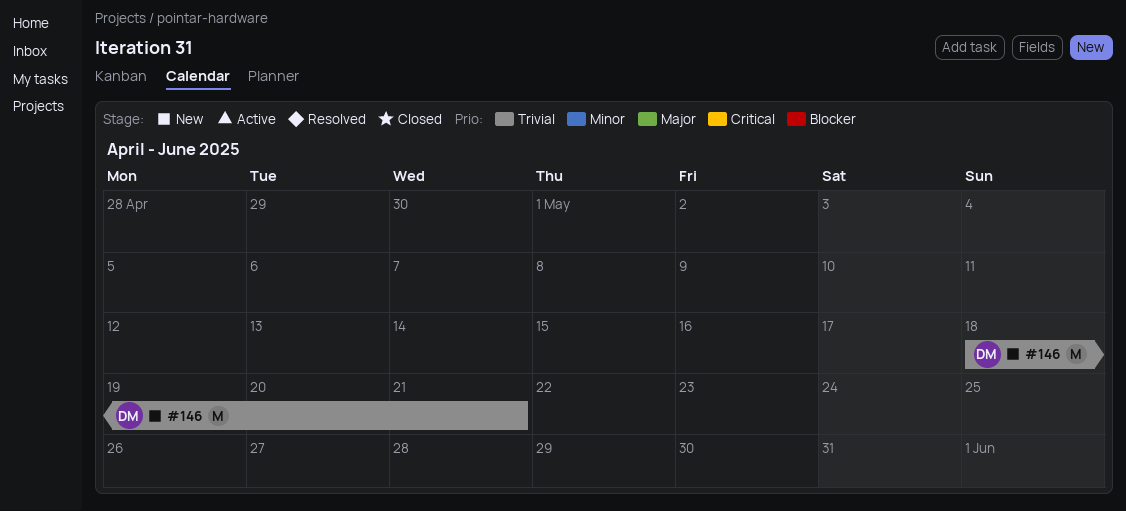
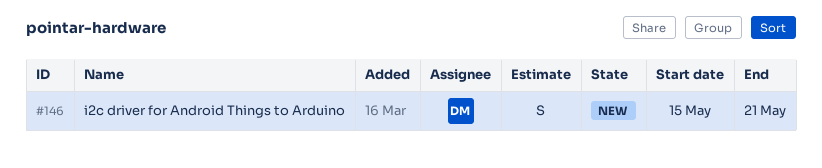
#146, estimate: M -> S
#146, start: May 18 -> May 15

